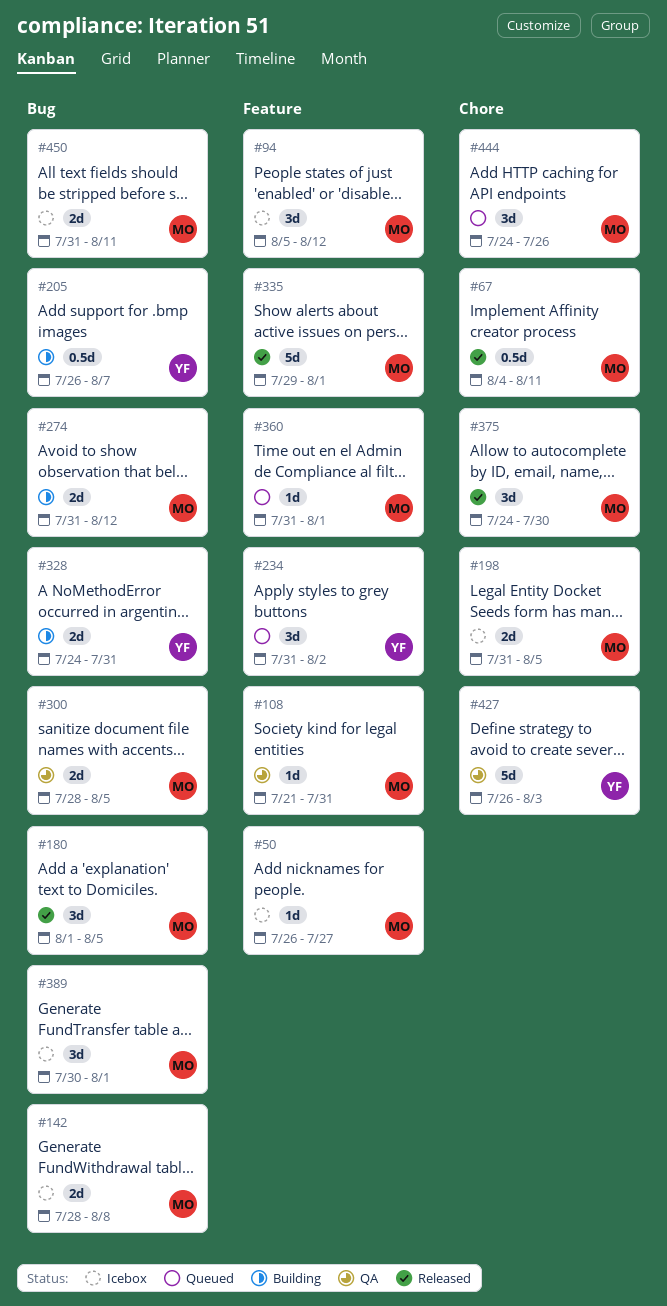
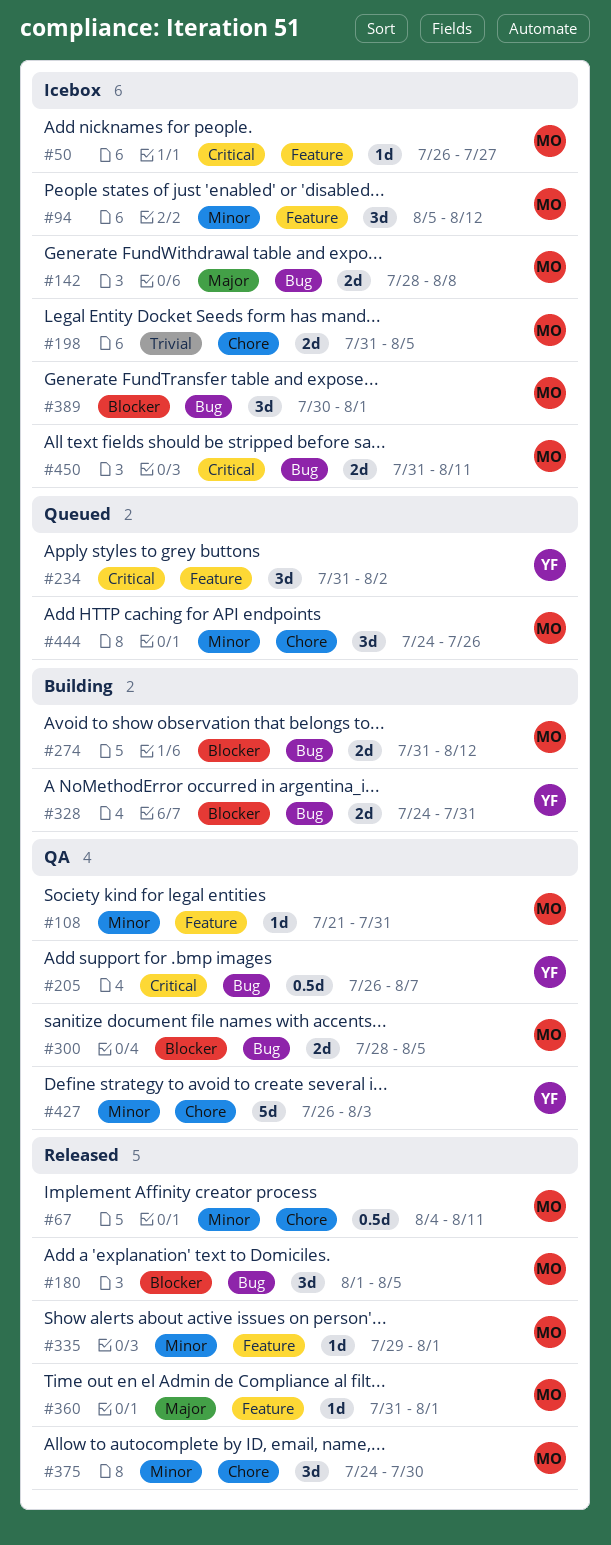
#205, status: Building -> QA
#335, estimate: 5d -> 1d
#360, status: Queued -> Released

